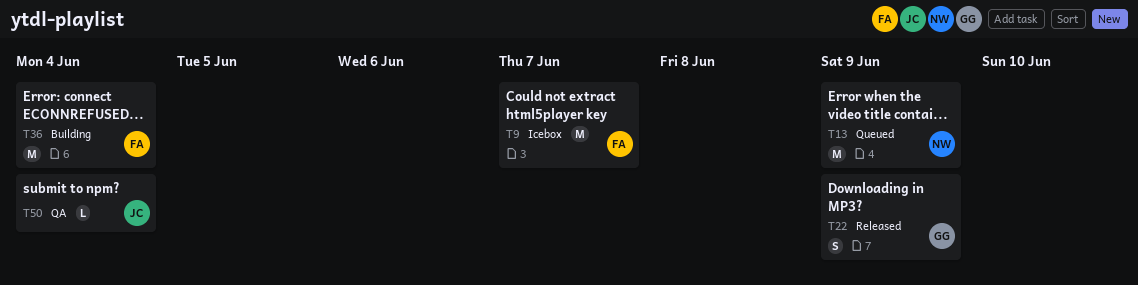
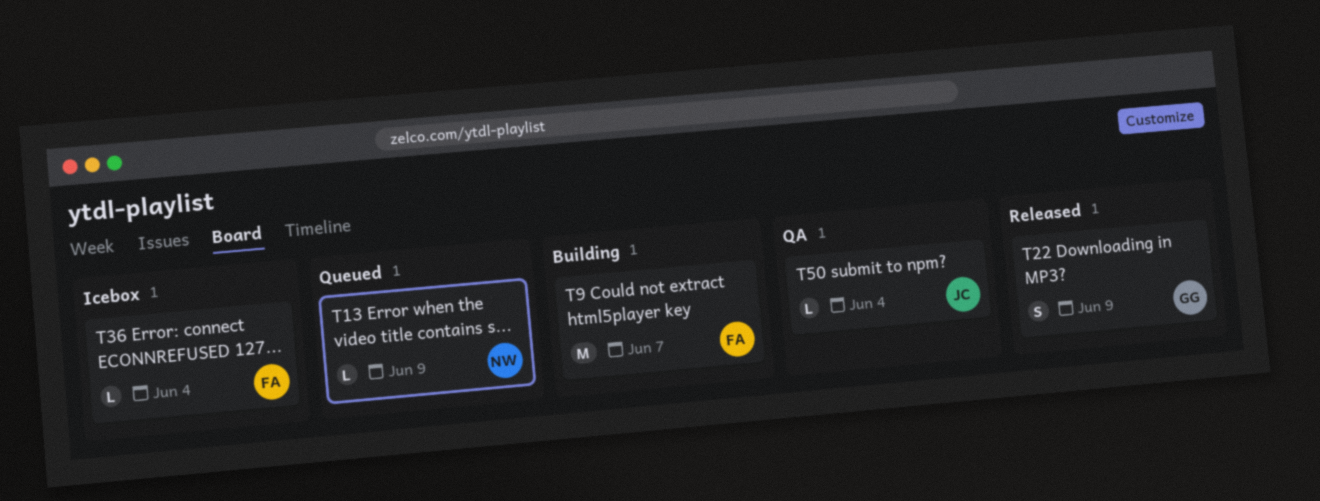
T9, status: Icebox -> Building
T13, estimate: M -> L
T36, status: Building -> Icebox
T36, estimate: M -> L

